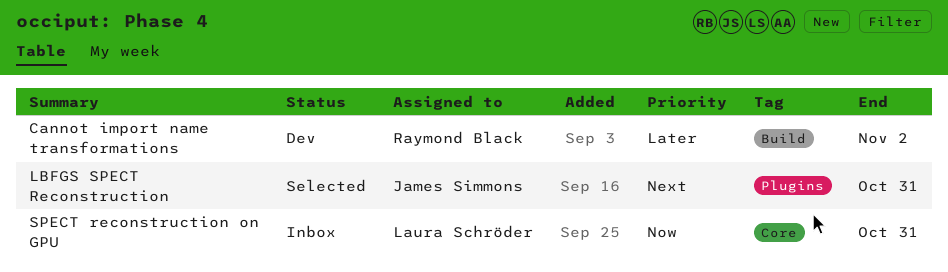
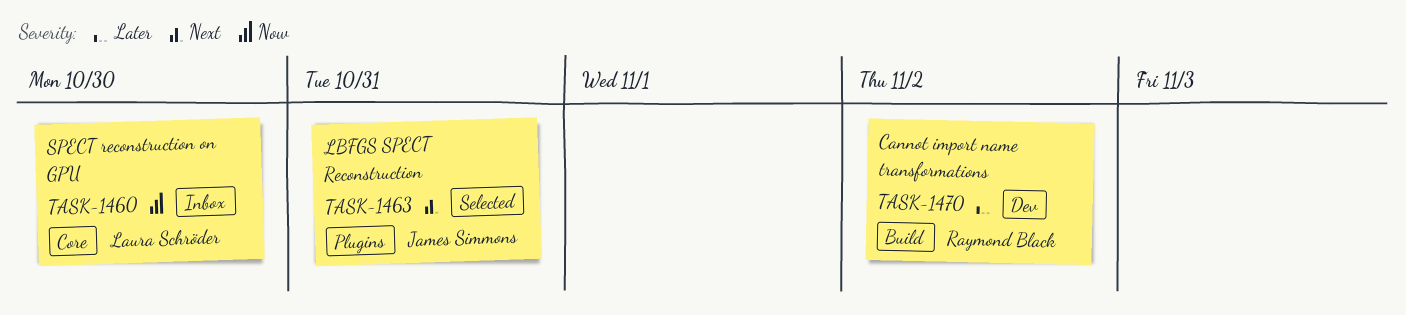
SPECT reconstruction on GPU, due: Oct 31 -> Oct 30

